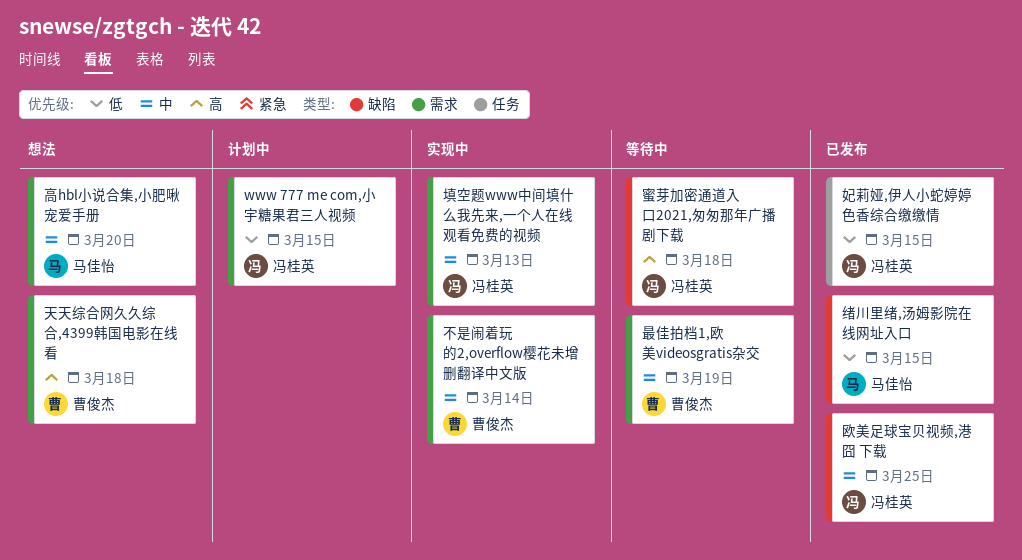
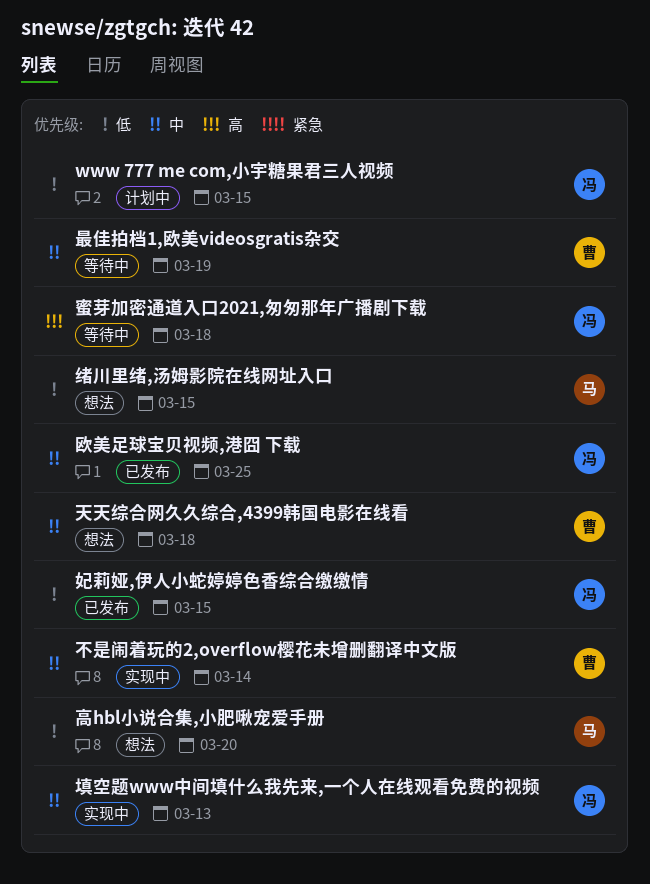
天天综合网久久综合,4399韩国电影在线看, priority: 高 -> 中
绪川里绪,汤姆影院在线网址入口, status: 已发布 -> 想法
高hbl小说合集,小肥啾宠爱手册, priority: 中 -> 低

